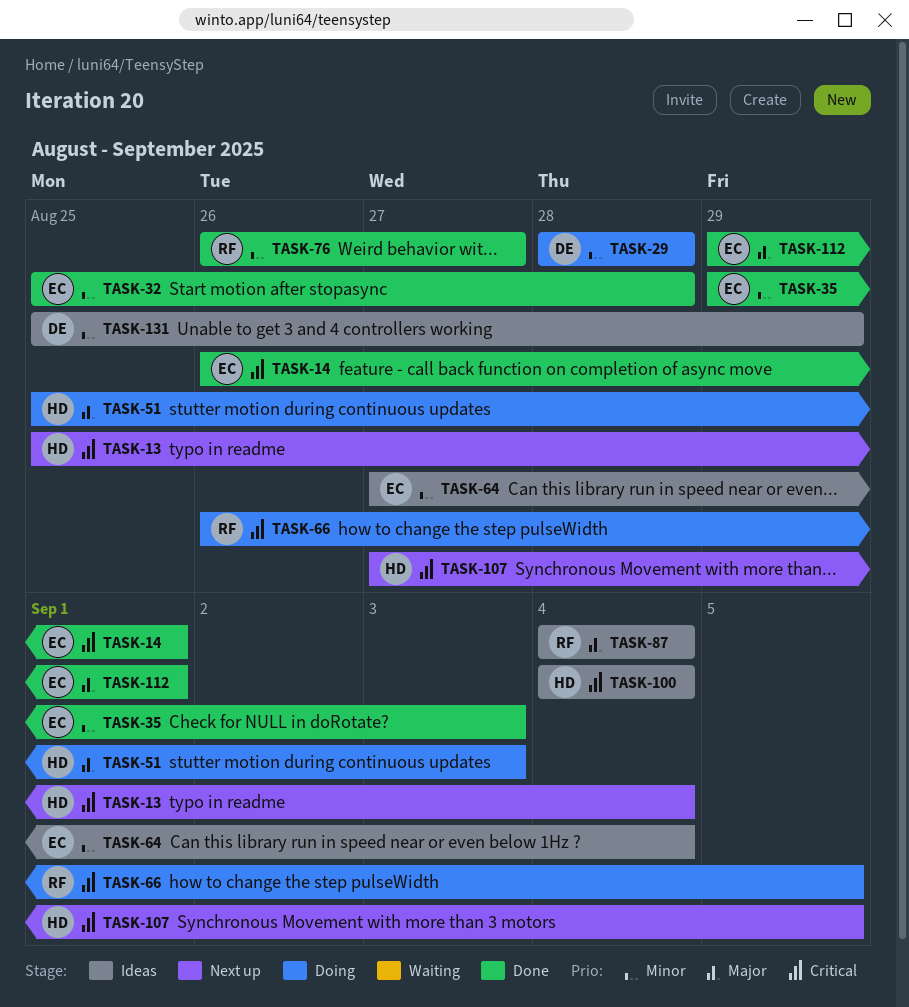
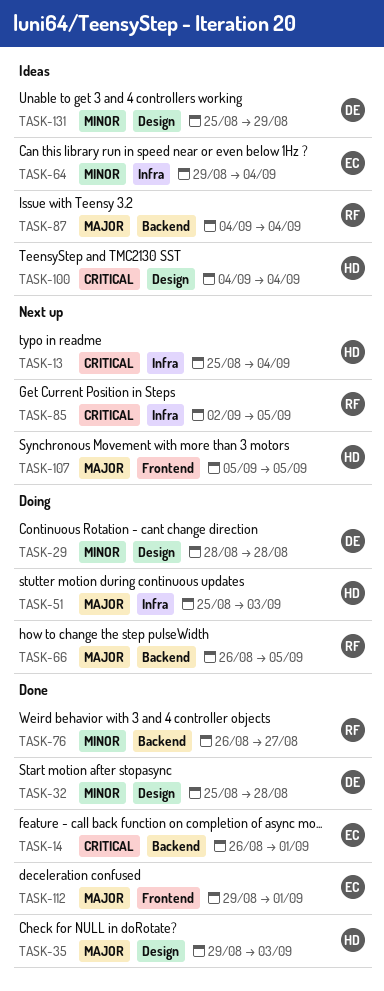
TASK-32, owner: EC -> DE
TASK-35, owner: EC -> HD
TASK-35, priority: Minor -> Major
TASK-64, start: Aug 27 -> Aug 29
TASK-66, priority: Critical -> Major
TASK-85: none -> present
TASK-107, priority: Critical -> Major
TASK-107, start: Aug 27 -> Sep 5

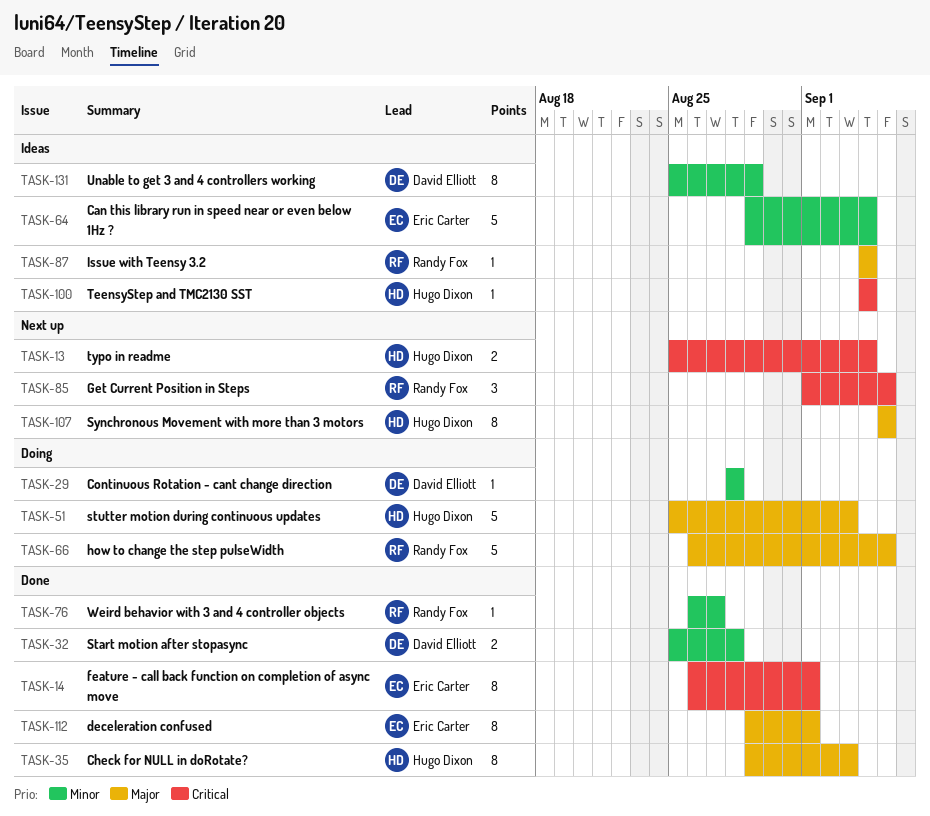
TASK-85, start: Sep 2 -> Sep 1

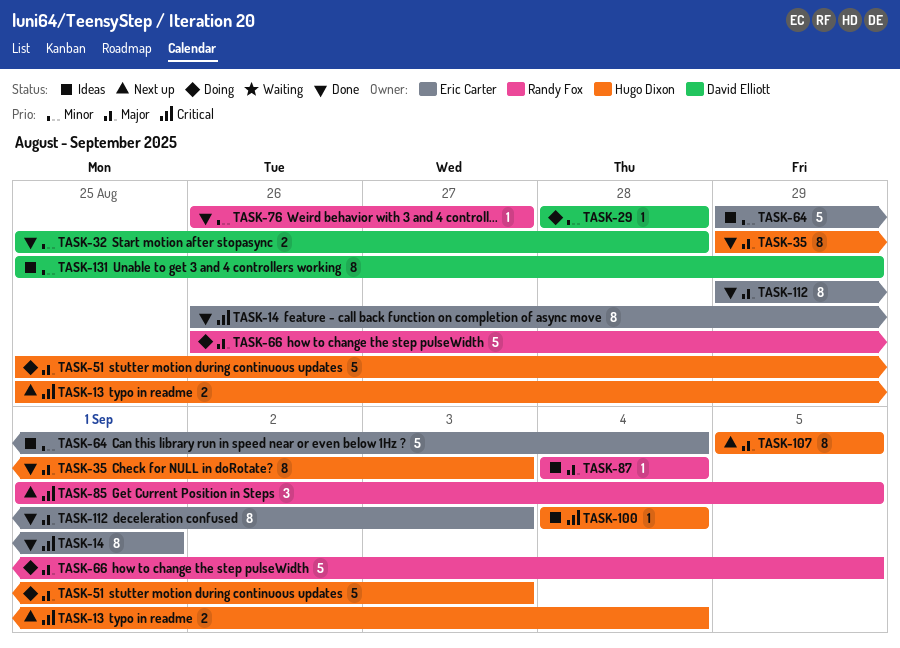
TASK-112, due: Sep 1 -> Sep 3

